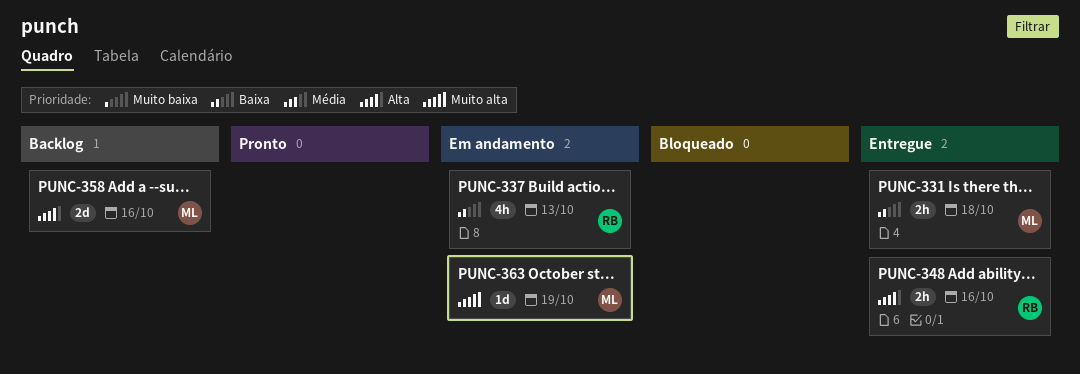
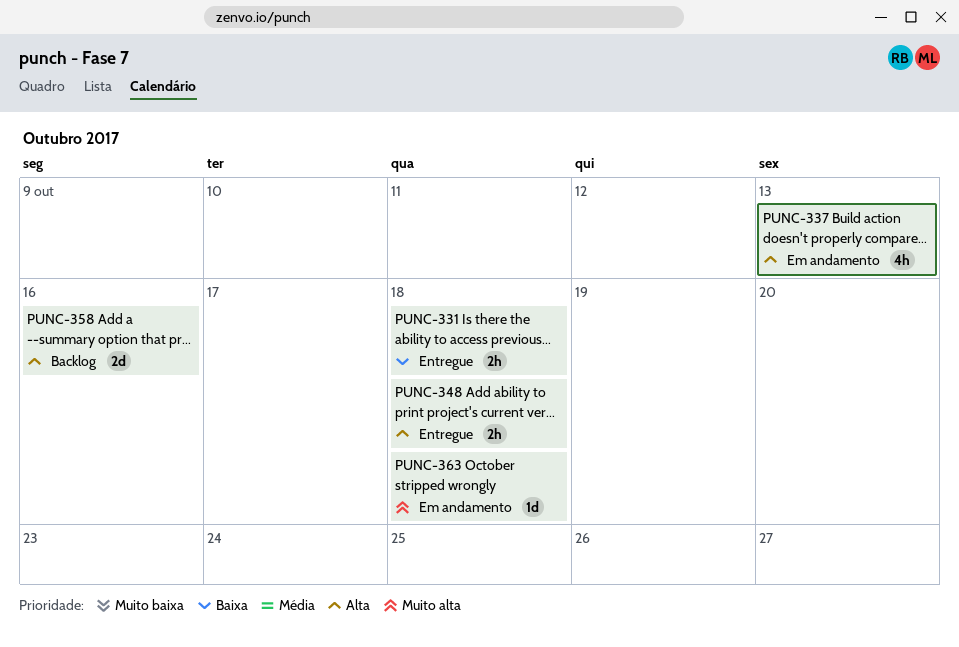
PUNC-337, priority: Baixa -> Alta
PUNC-348, due: Oct 16 -> Oct 18
PUNC-363, due: Oct 19 -> Oct 18

